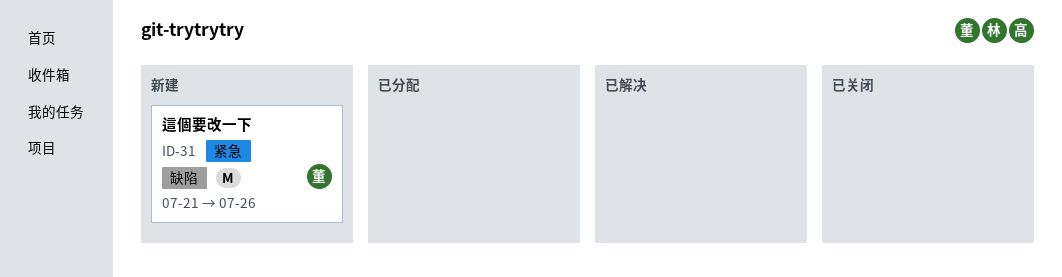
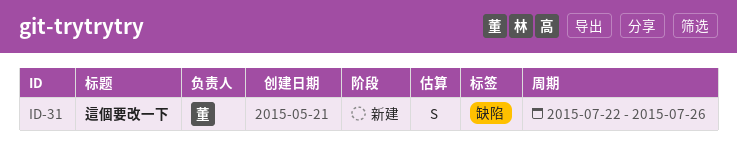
ID-31, estimate: M -> S
ID-31, start: Jul 21 -> Jul 22

